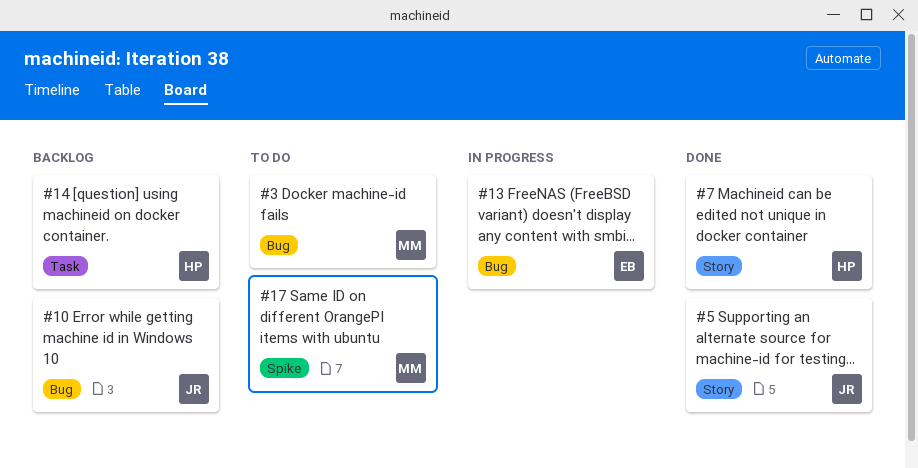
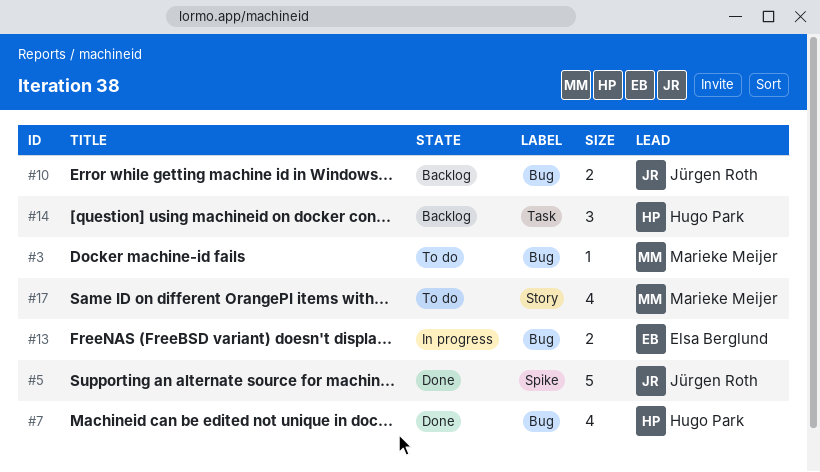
#5, label: Story -> Spike
#7, label: Story -> Bug
#17, label: Spike -> Story

